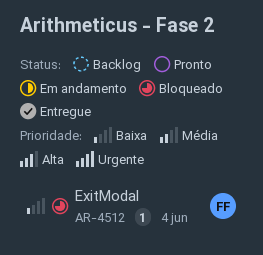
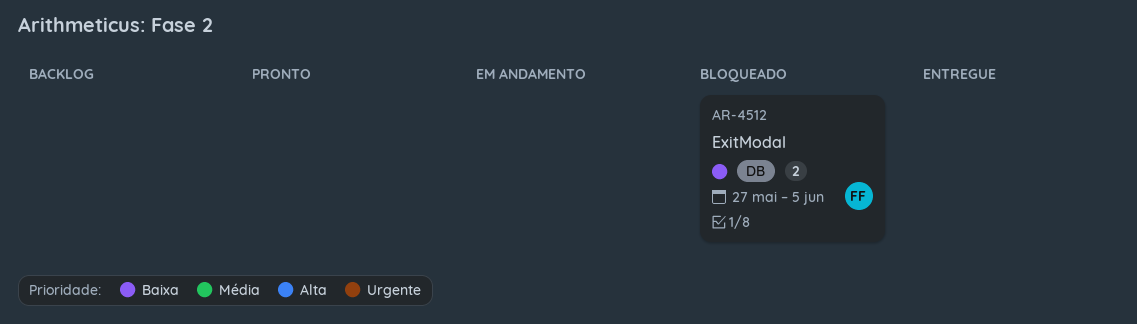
AR-4512, estimate: 1 -> 2
AR-4512, due: Jun 4 -> Jun 5

